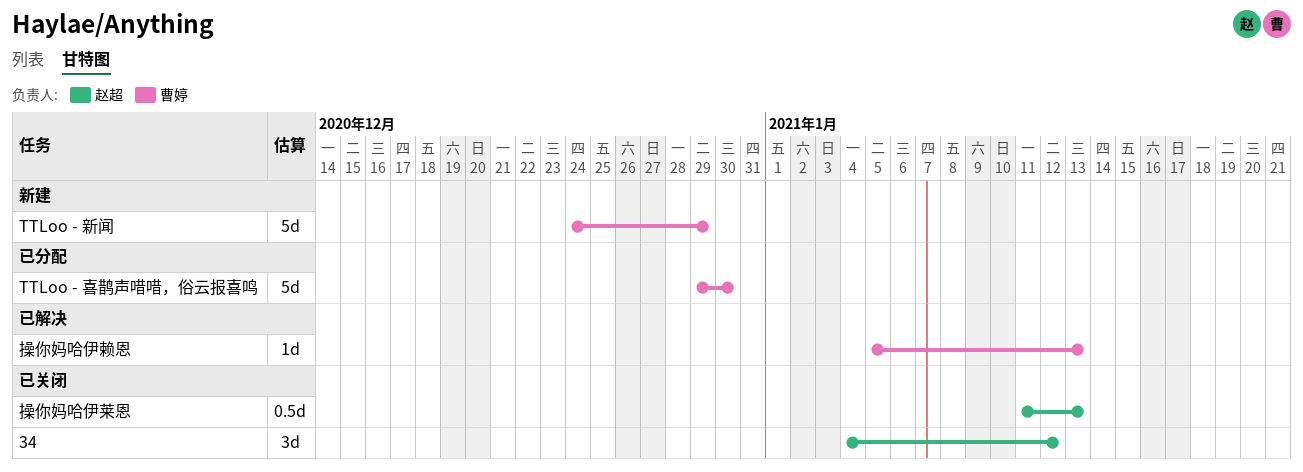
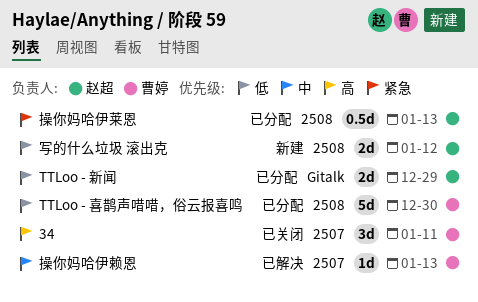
34, owner: 赵超 -> 曹婷
34, due: Jan 12 -> Jan 11
TTLoo - 新闻, status: 新建 -> 已分配
TTLoo - 新闻, owner: 曹婷 -> 赵超
TTLoo - 新闻, estimate: 5d -> 2d
写的什么垃圾 滚出克: none -> present
操你妈哈伊莱恩, status: 已关闭 -> 已分配

